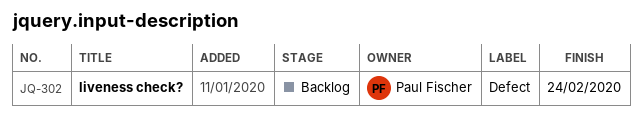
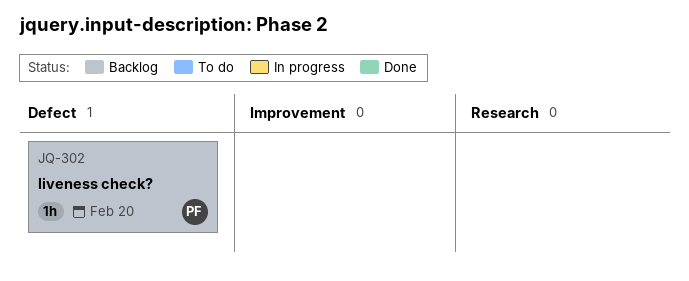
JQ-302, due: Feb 24 -> Feb 20

